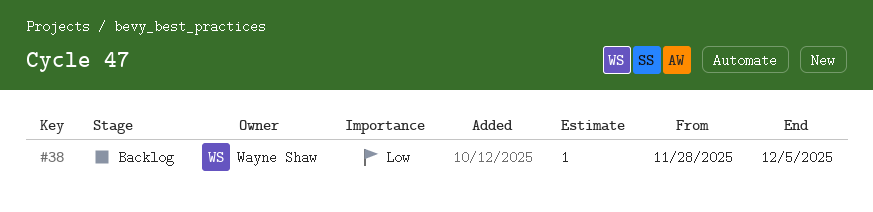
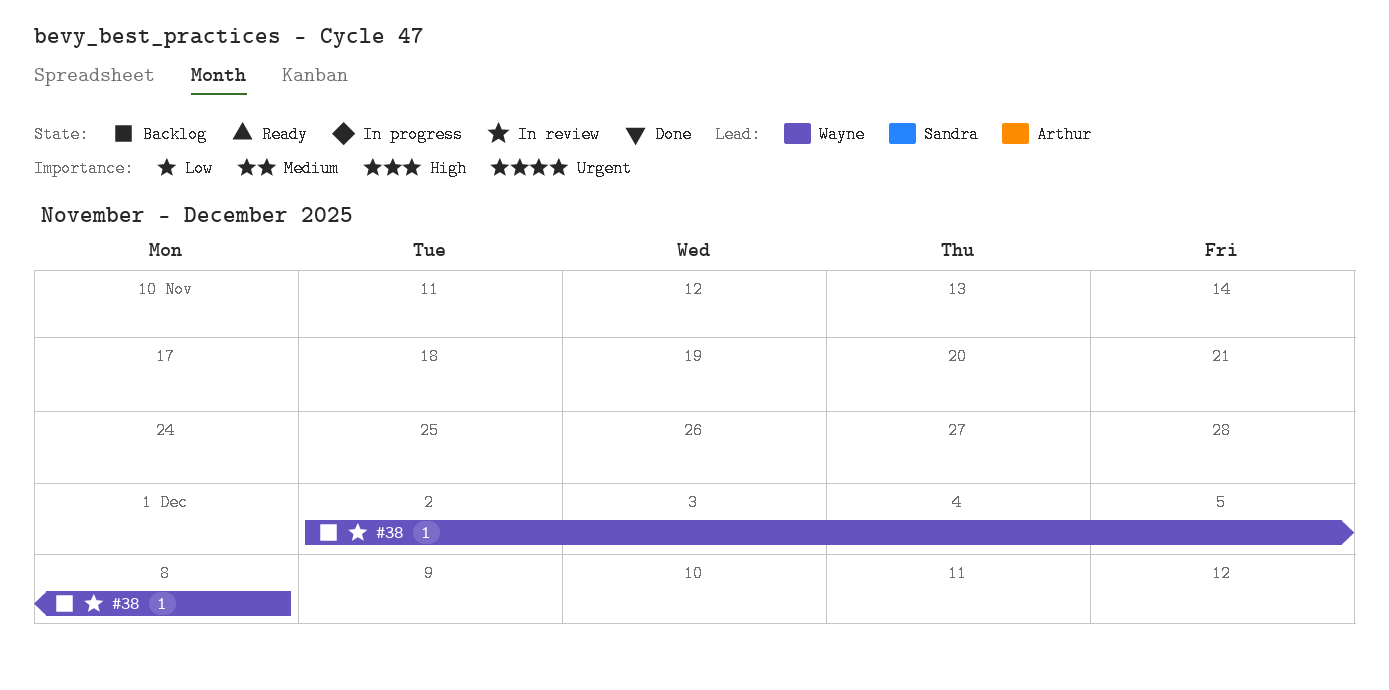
#38, start: Nov 28 -> Dec 2
#38, due: Dec 5 -> Dec 8

